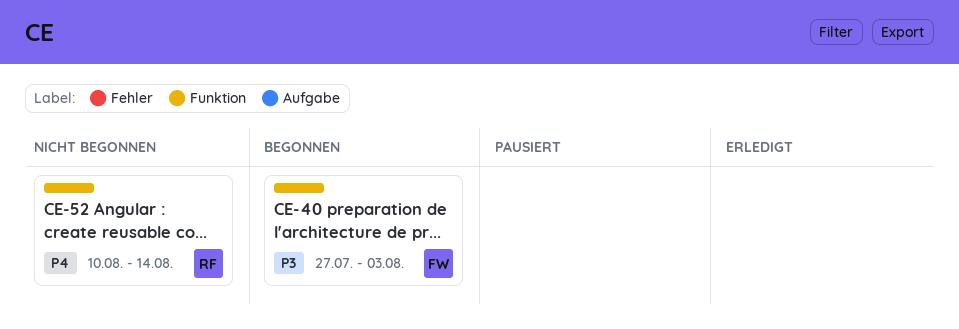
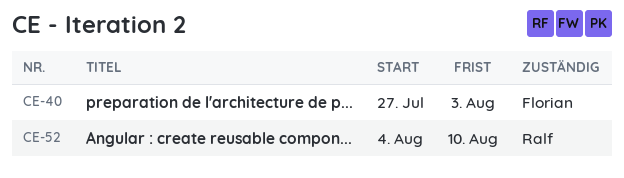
CE-52, start: Aug 10 -> Aug 4
CE-52, due: Aug 14 -> Aug 10

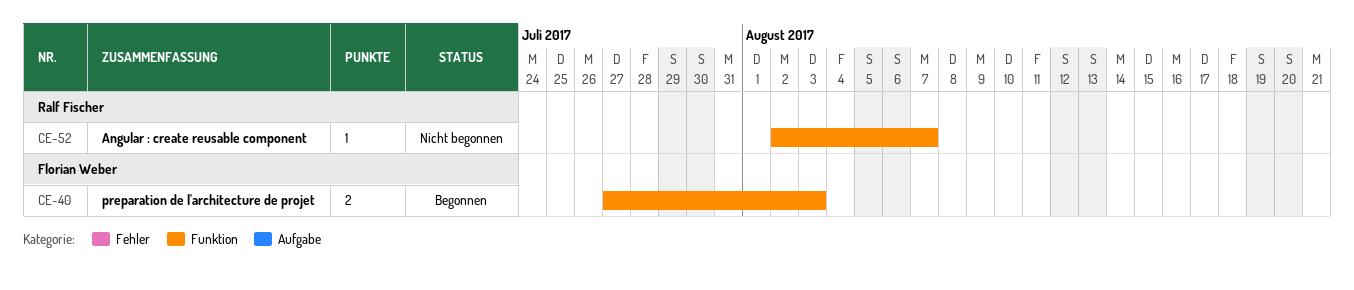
CE-52, start: Aug 4 -> Aug 2
CE-52, due: Aug 10 -> Aug 7

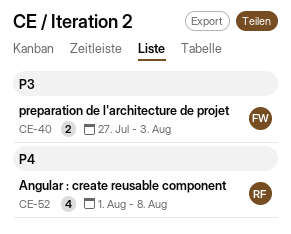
CE-52, estimate: 1 -> 4
CE-52, start: Aug 2 -> Aug 1
CE-52, due: Aug 7 -> Aug 8

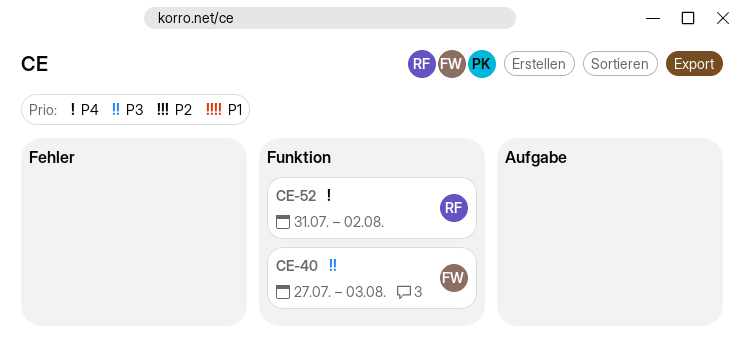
CE-52, start: Aug 1 -> Jul 31
CE-52, due: Aug 8 -> Aug 2

